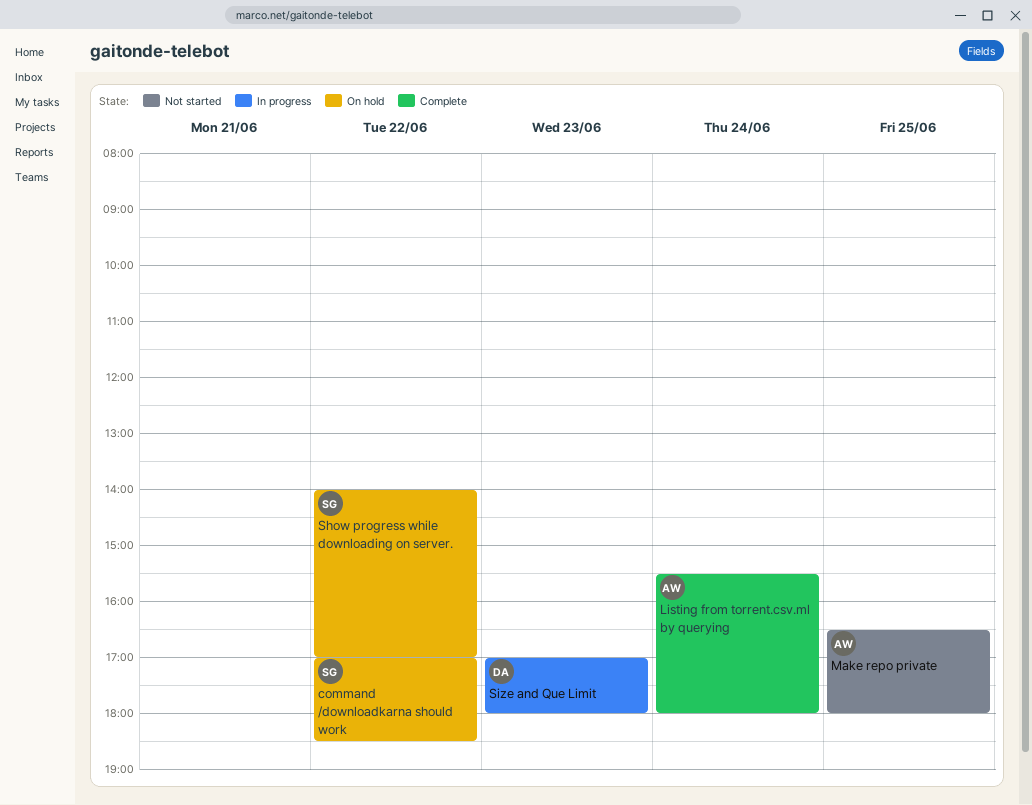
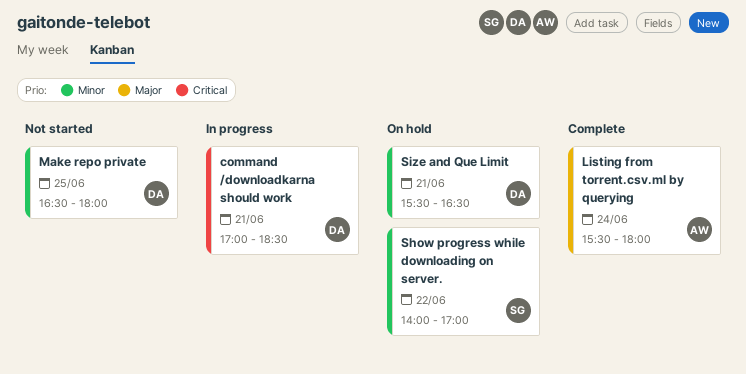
command /downloadkarna should work, status: On hold -> In progress
command /downloadkarna should work, owner: SG -> DA
command /downloadkarna should work, day: Jun 22 -> Jun 21
Make repo private, owner: AW -> DA
Size and Que Limit, status: In progress -> On hold
Size and Que Limit, day: Jun 23 -> Jun 21
Size and Que Limit, begins: 17:00 -> 15:30
Size and Que Limit, ends: 18:00 -> 16:30

